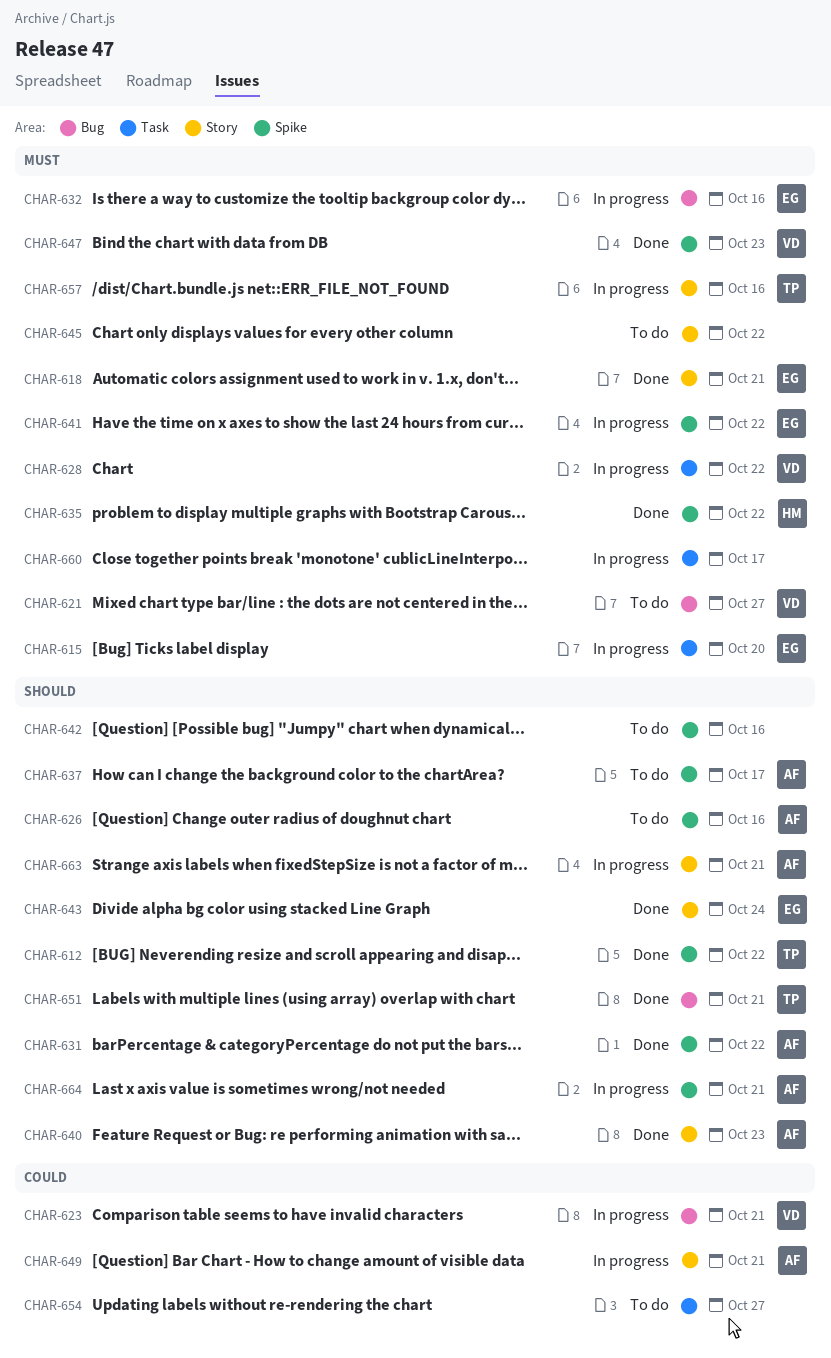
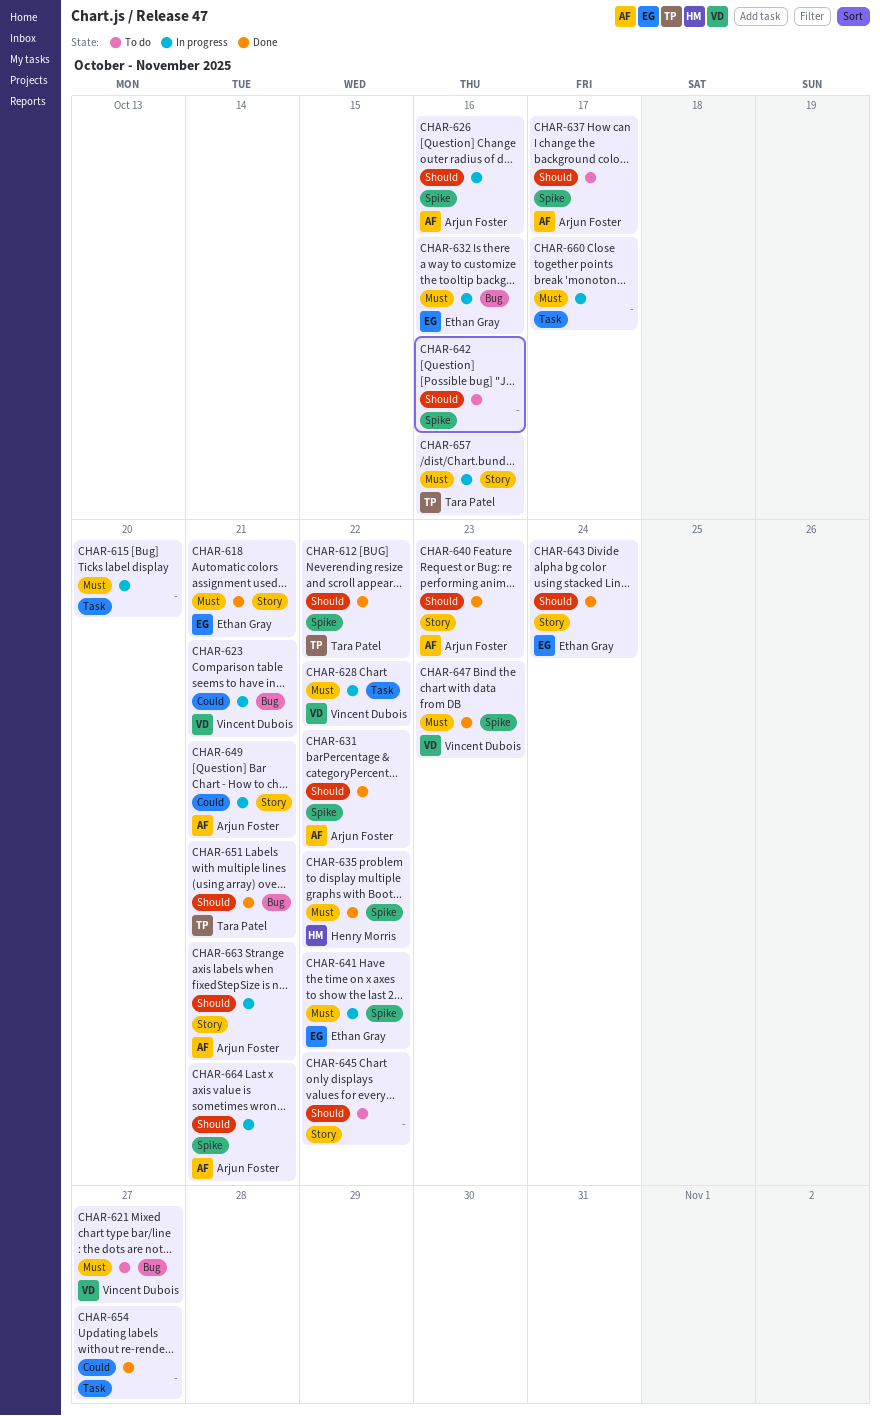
CHAR-615, owner: Ethan Gray -> none
CHAR-626, status: To do -> In progress
CHAR-645, priority: Must -> Should
CHAR-654, status: To do -> Done

